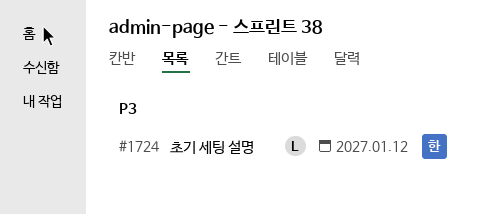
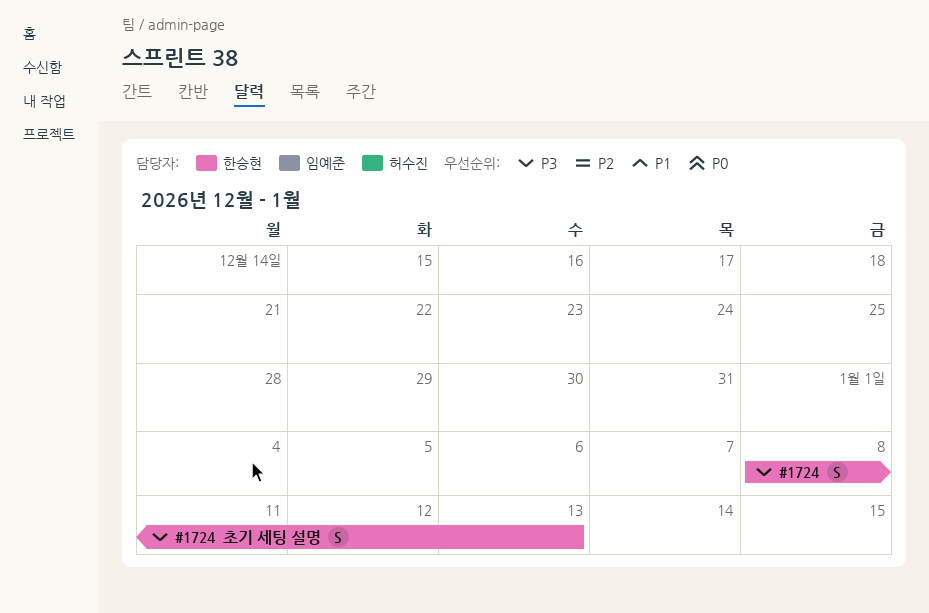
#1724, estimate: L -> S
#1724, due: Jan 12 -> Jan 13

